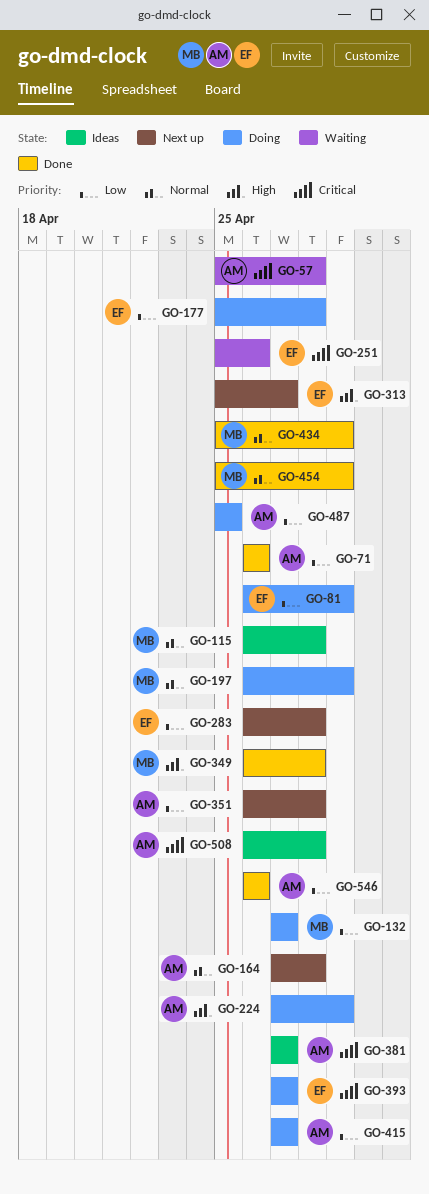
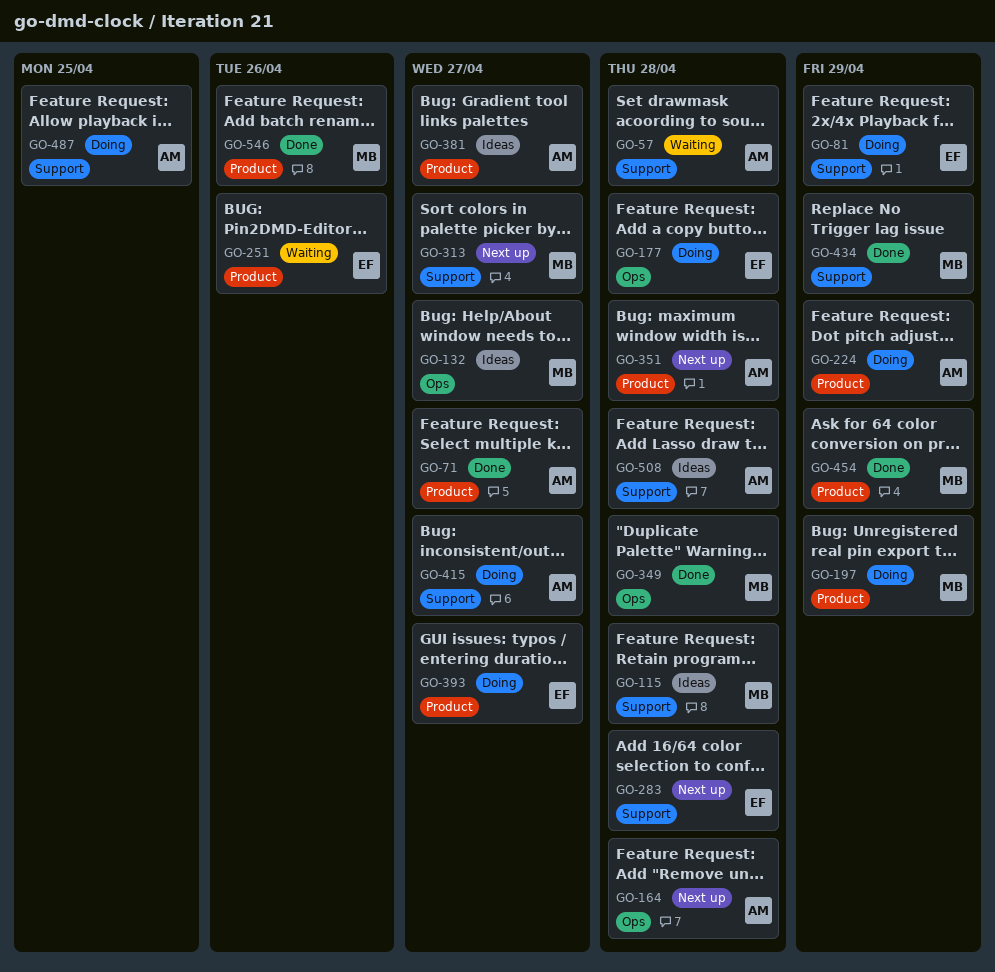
GO-71, due: Apr 26 -> Apr 27
GO-132, status: Doing -> Ideas
GO-313, owner: EF -> MB
GO-546, owner: AM -> MB

